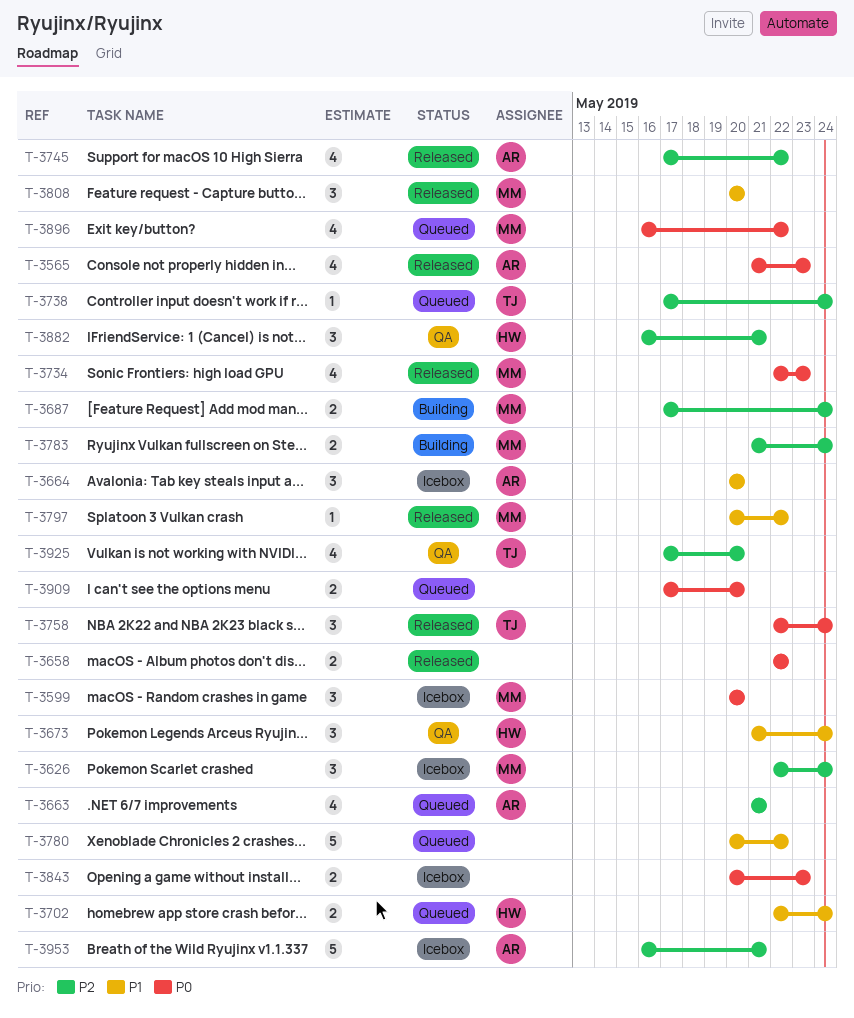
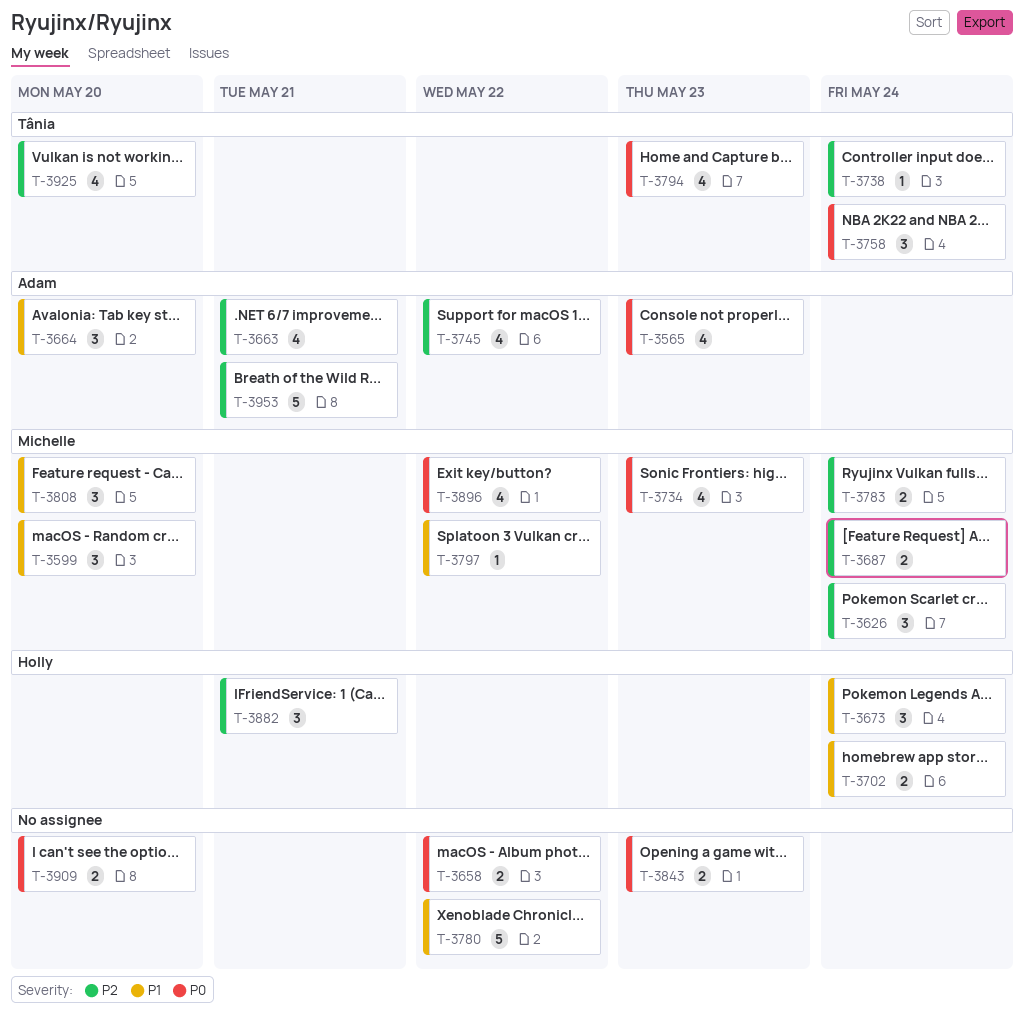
T-3599, priority: P0 -> P1
T-3794: none -> present

